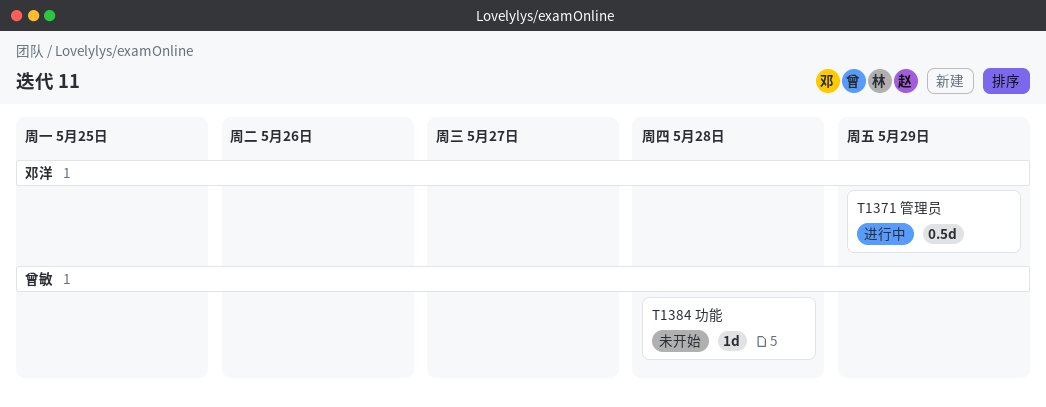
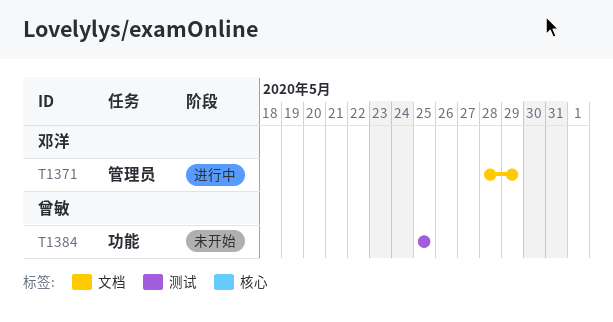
T1384, due: May 28 -> May 25

